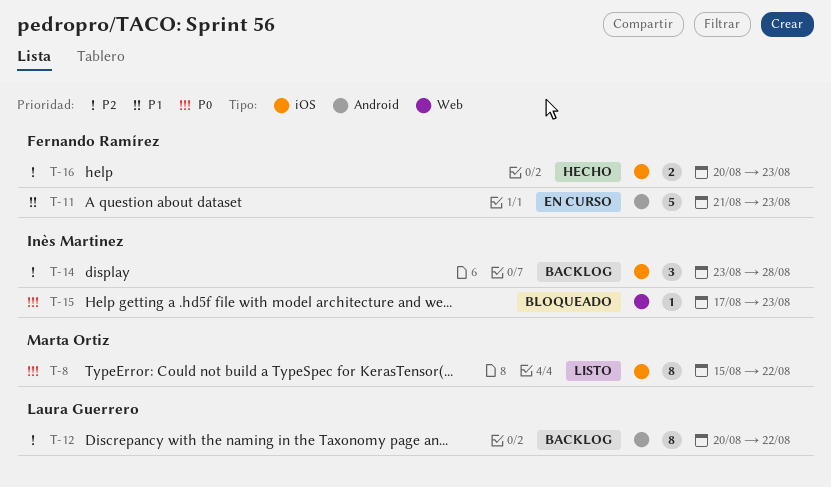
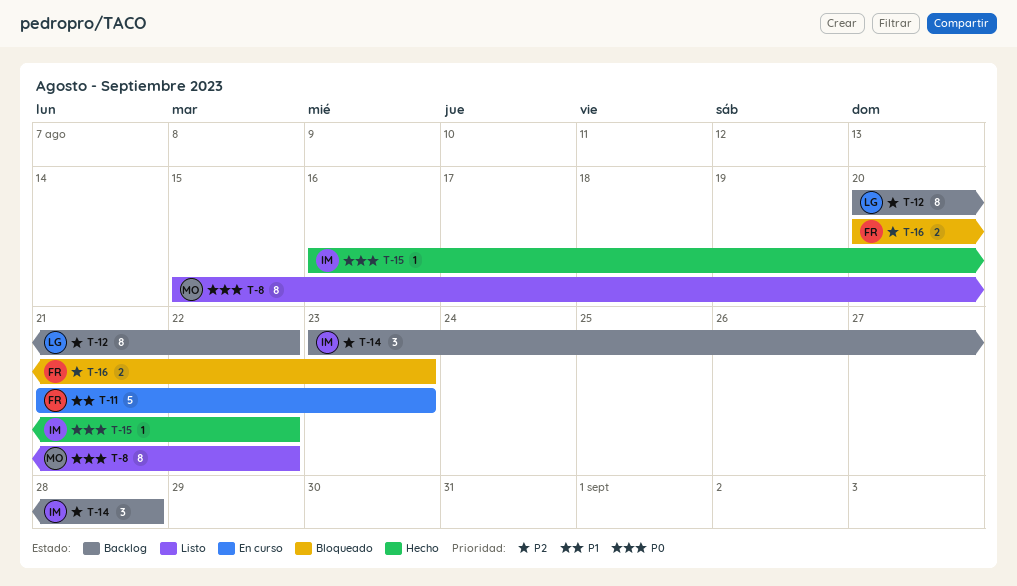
T-15, status: Bloqueado -> Hecho
T-15, start: Aug 17 -> Aug 16
T-15, due: Aug 23 -> Aug 22
T-16, status: Hecho -> Bloqueado

